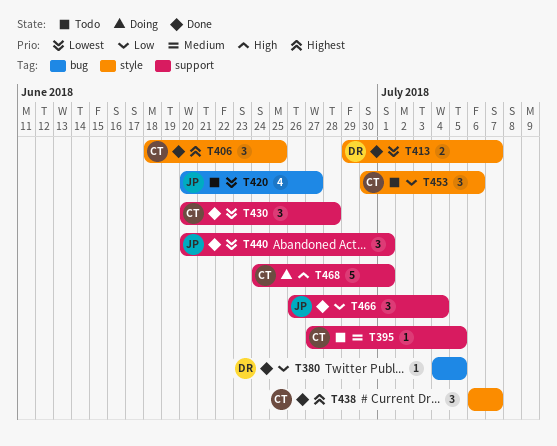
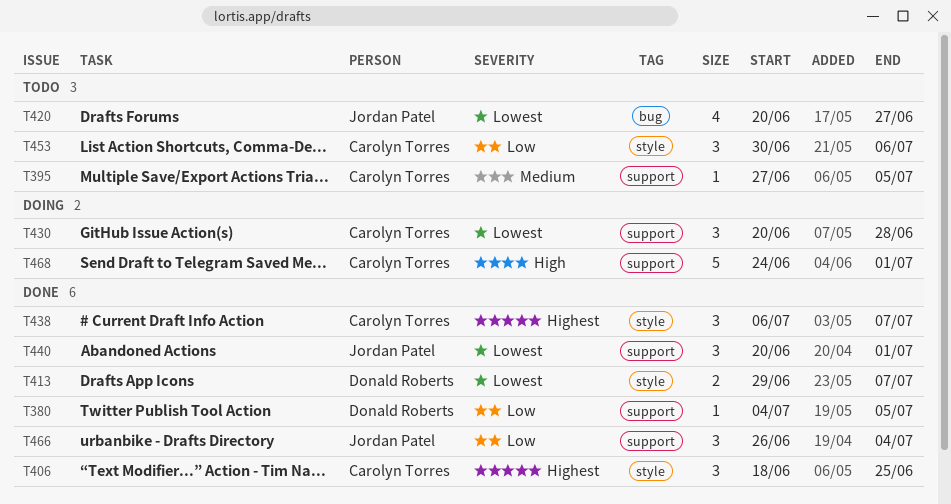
T380, label: bug -> support
T430, status: Done -> Doing

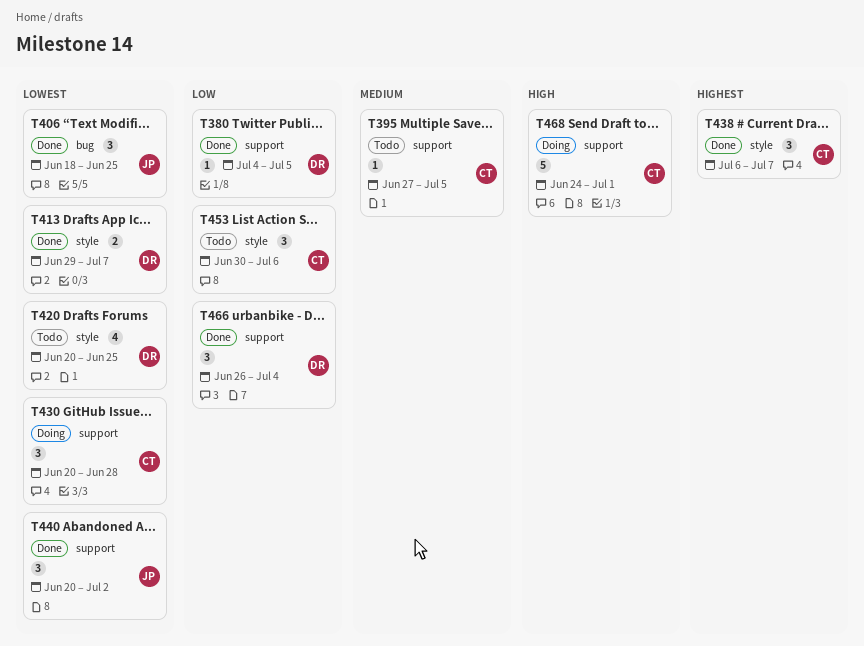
T406, owner: Carolyn Torres -> Jordan Patel
T406, priority: Highest -> Lowest
T406, label: style -> bug
T420, owner: Jordan Patel -> Donald Roberts
T420, label: bug -> style
T420, due: Jun 27 -> Jun 25
T440, due: Jul 1 -> Jul 2
T466, owner: Jordan Patel -> Donald Roberts

